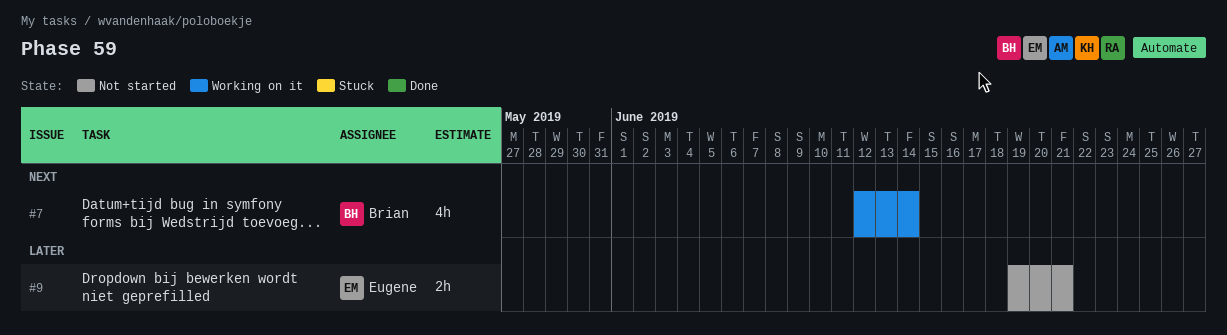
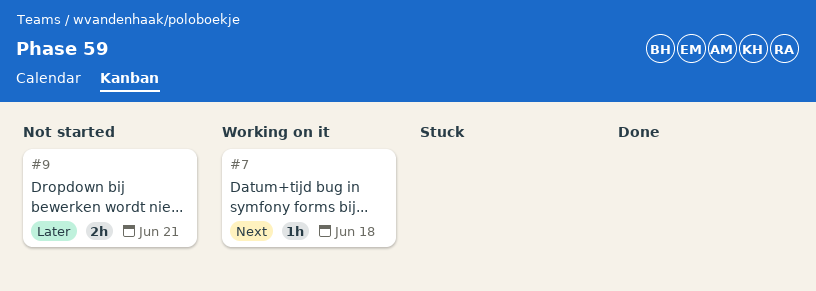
#7, estimate: 4h -> 1h
#7, due: Jun 14 -> Jun 18

